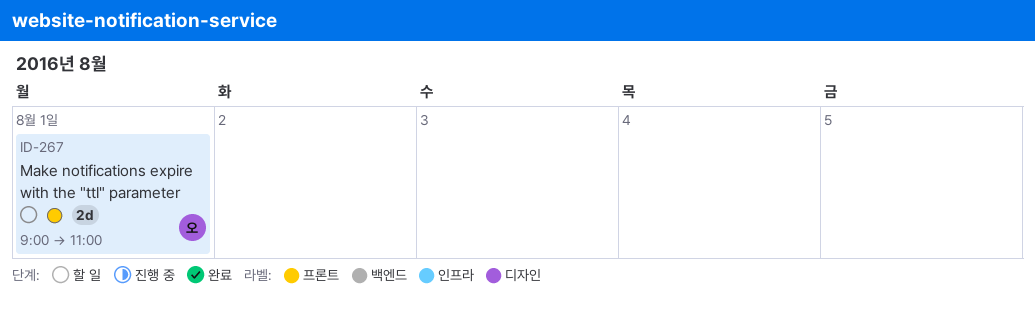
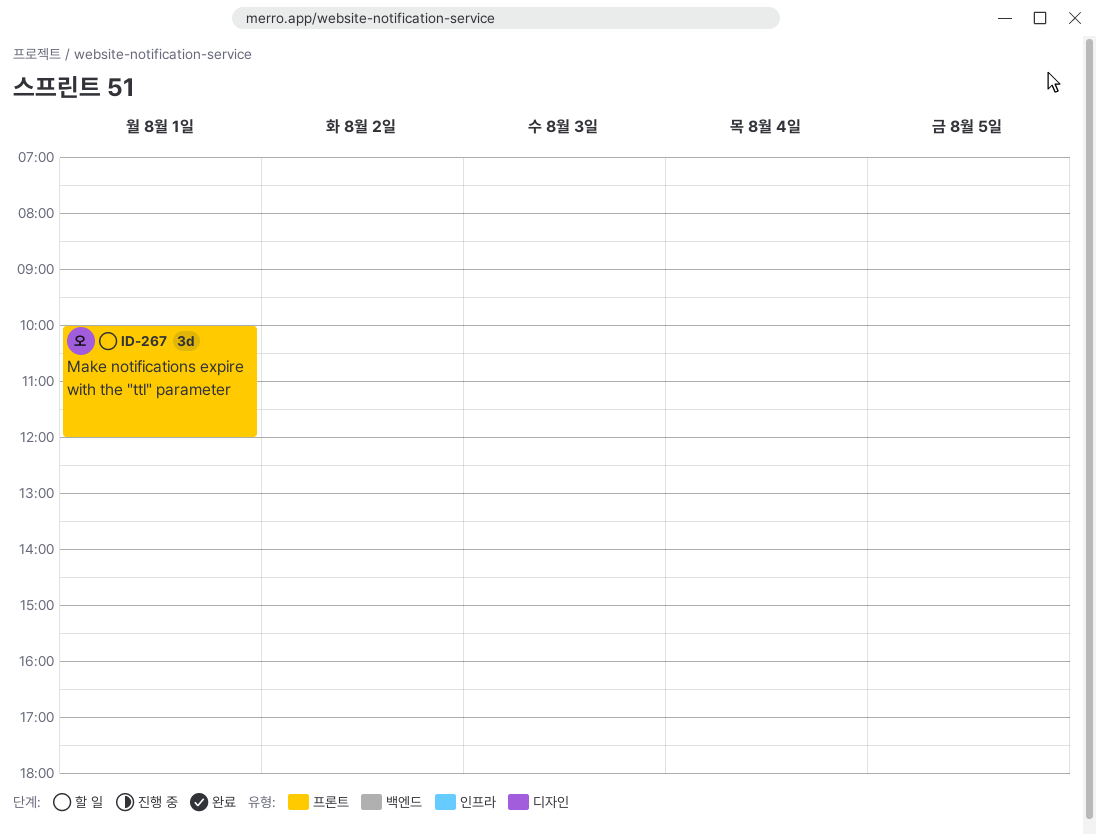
ID-267, estimate: 2d -> 3d
ID-267, begins: 09:00 -> 10:00
ID-267, ends: 11:00 -> 12:00

